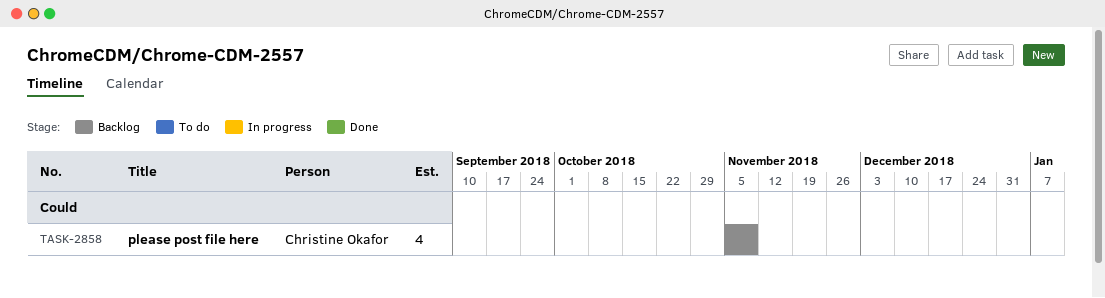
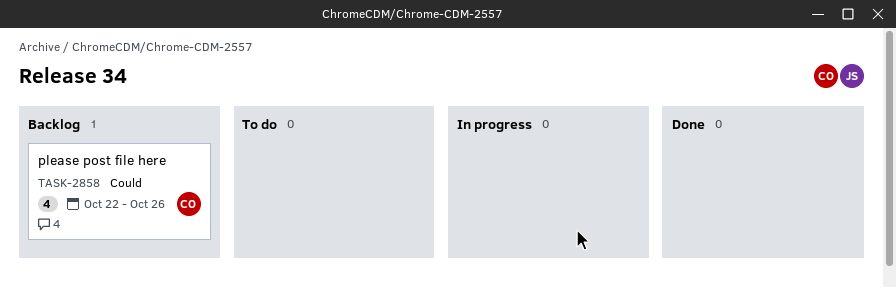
TASK-2858, start: Nov 5 -> Oct 22
TASK-2858, due: Nov 9 -> Oct 26

